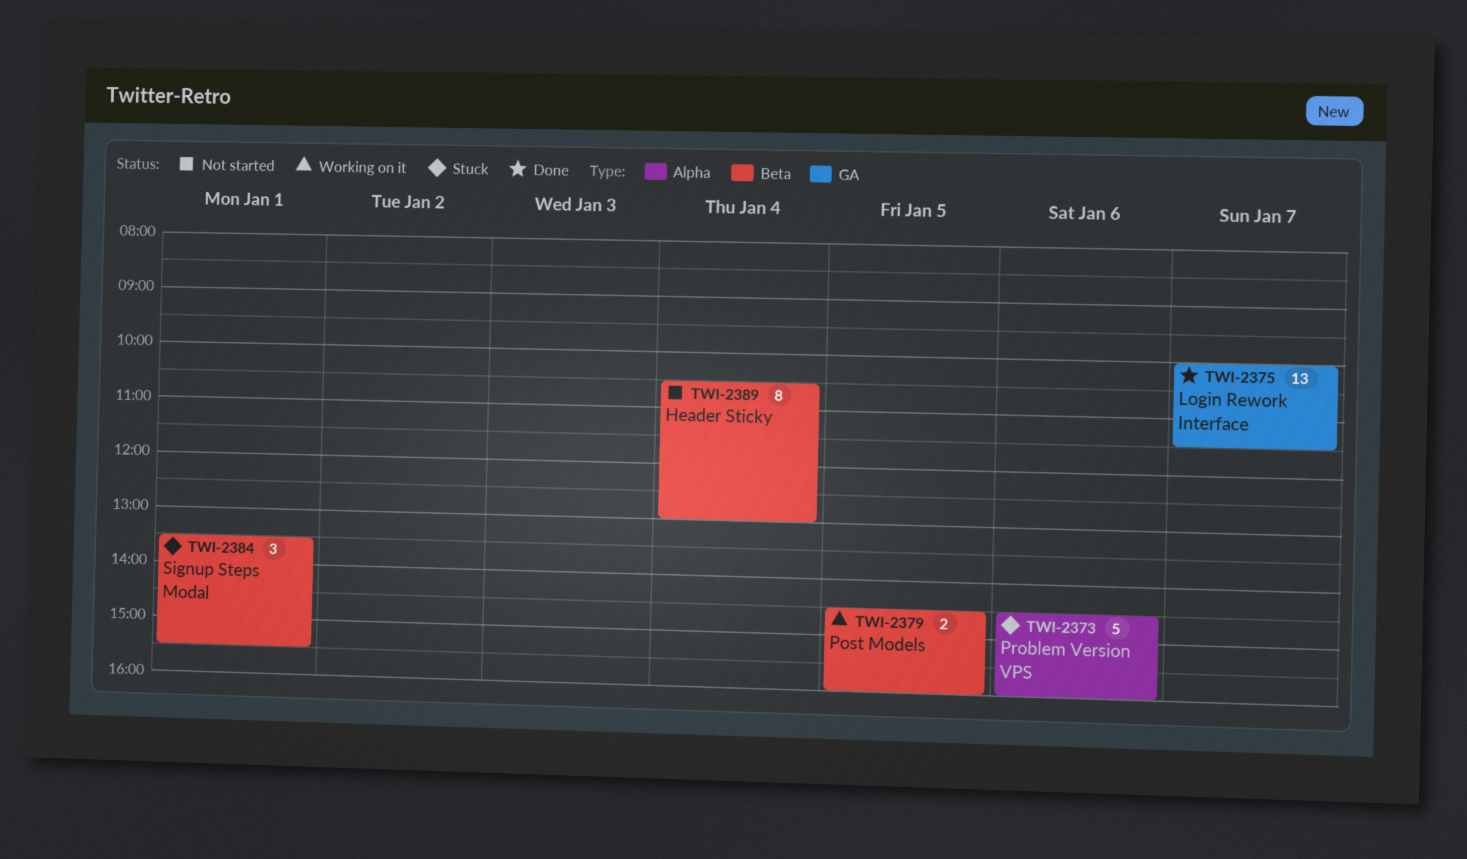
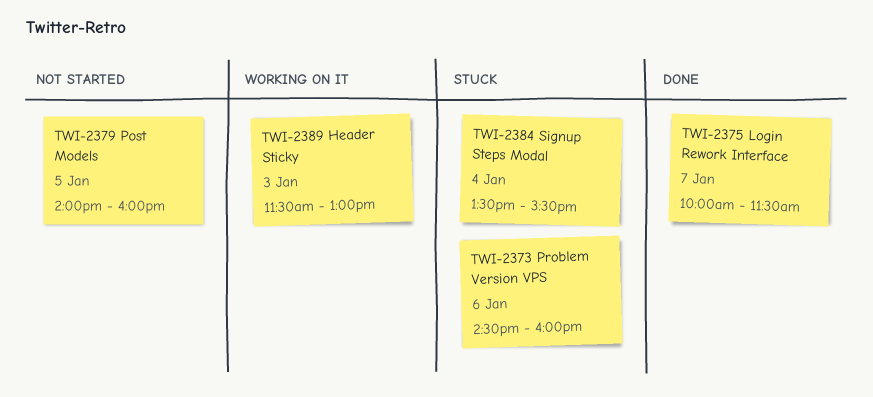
TWI-2379, status: Working on it -> Not started
TWI-2379, begins: 14:30 -> 14:00
TWI-2384, day: Jan 1 -> Jan 4
TWI-2389, status: Not started -> Working on it
TWI-2389, day: Jan 4 -> Jan 3
TWI-2389, begins: 10:30 -> 11:30

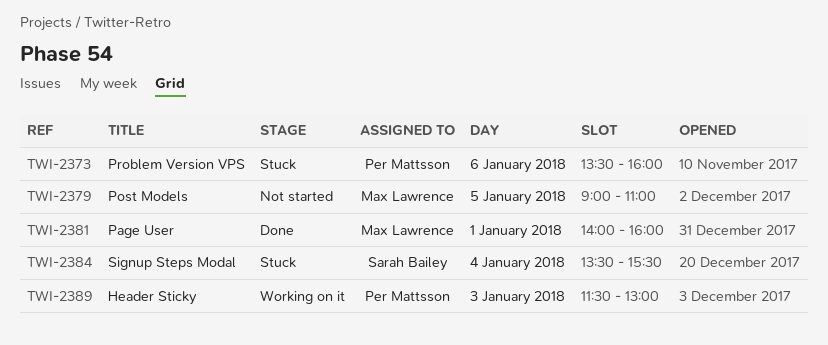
TWI-2373, begins: 14:30 -> 13:30
TWI-2375: present -> none
TWI-2379, begins: 14:00 -> 09:00
TWI-2379, ends: 16:00 -> 11:00
TWI-2381: none -> present

